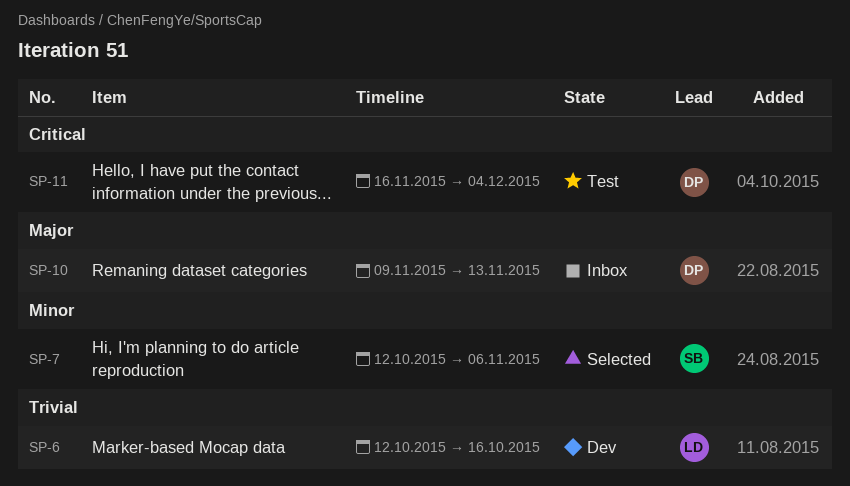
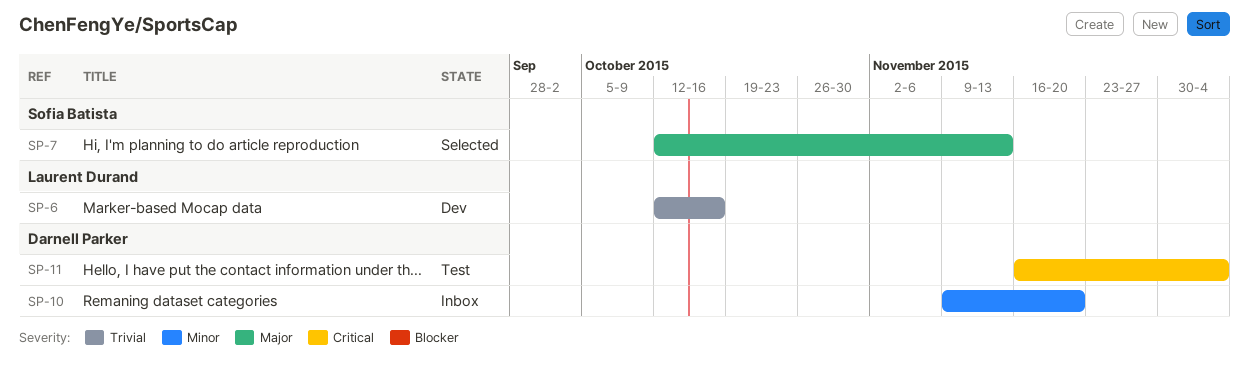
SP-7, priority: Minor -> Major
SP-7, due: Nov 6 -> Nov 13
SP-10, priority: Major -> Minor
SP-10, due: Nov 13 -> Nov 20

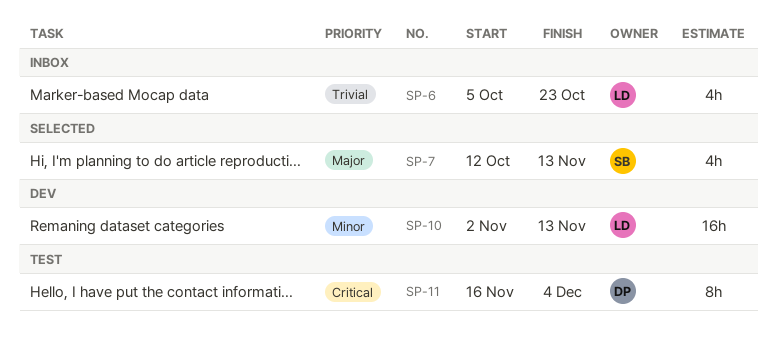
SP-6, status: Dev -> Inbox
SP-6, start: Oct 12 -> Oct 5
SP-6, due: Oct 16 -> Oct 23
SP-10, status: Inbox -> Dev
SP-10, owner: Darnell Parker -> Laurent Durand
SP-10, start: Nov 9 -> Nov 2
SP-10, due: Nov 20 -> Nov 13

